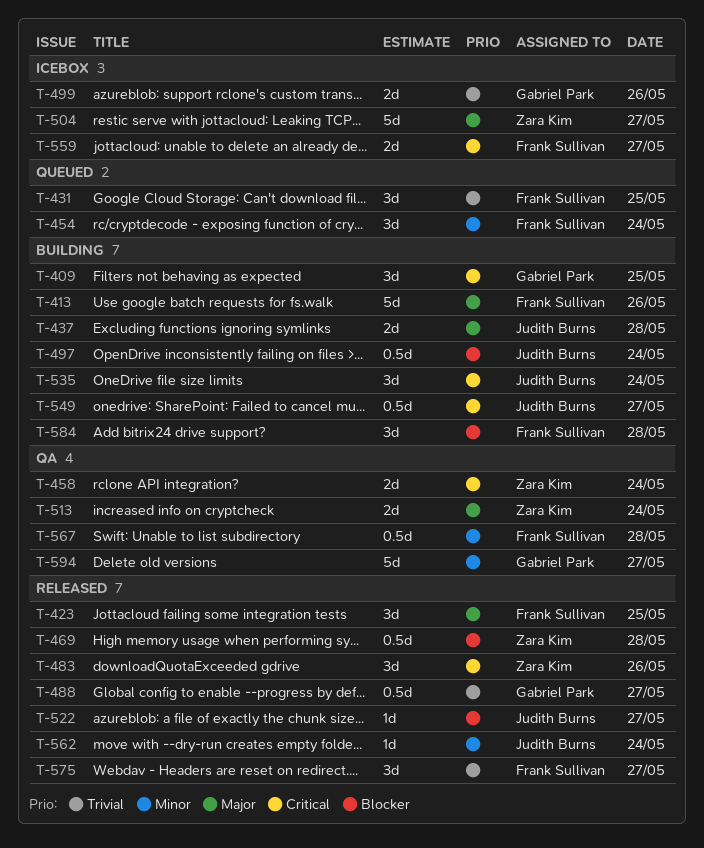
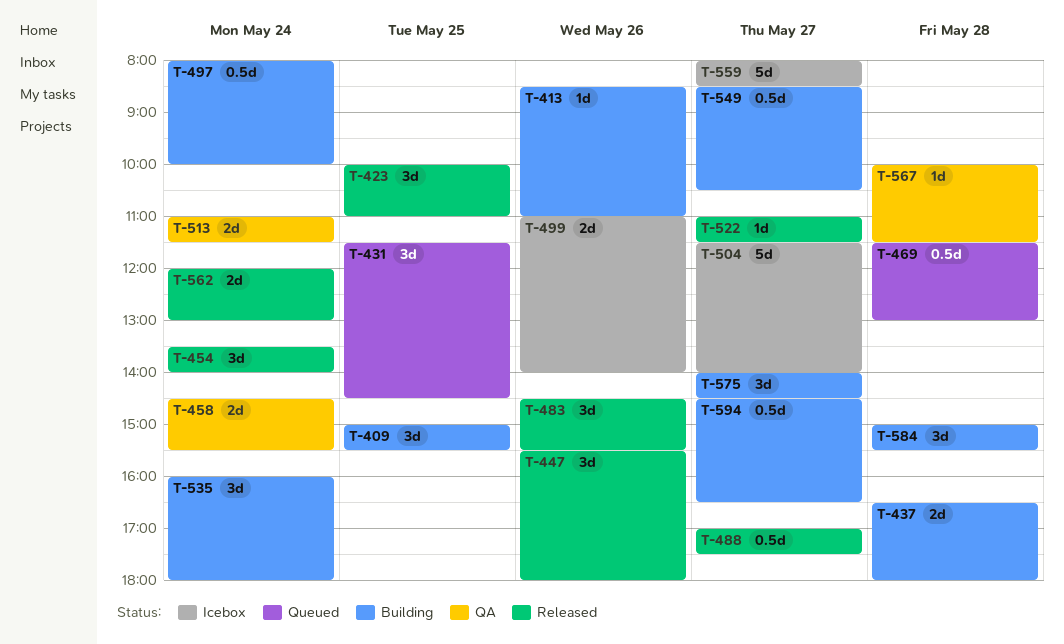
T-413, estimate: 5d -> 1d
T-447: none -> present
T-454, status: Queued -> Released
T-469, status: Released -> Queued
T-559, estimate: 2d -> 5d
T-562, estimate: 1d -> 2d
T-567, estimate: 0.5d -> 1d
T-575, status: Released -> Building
T-594, status: QA -> Building
T-594, estimate: 5d -> 0.5d

